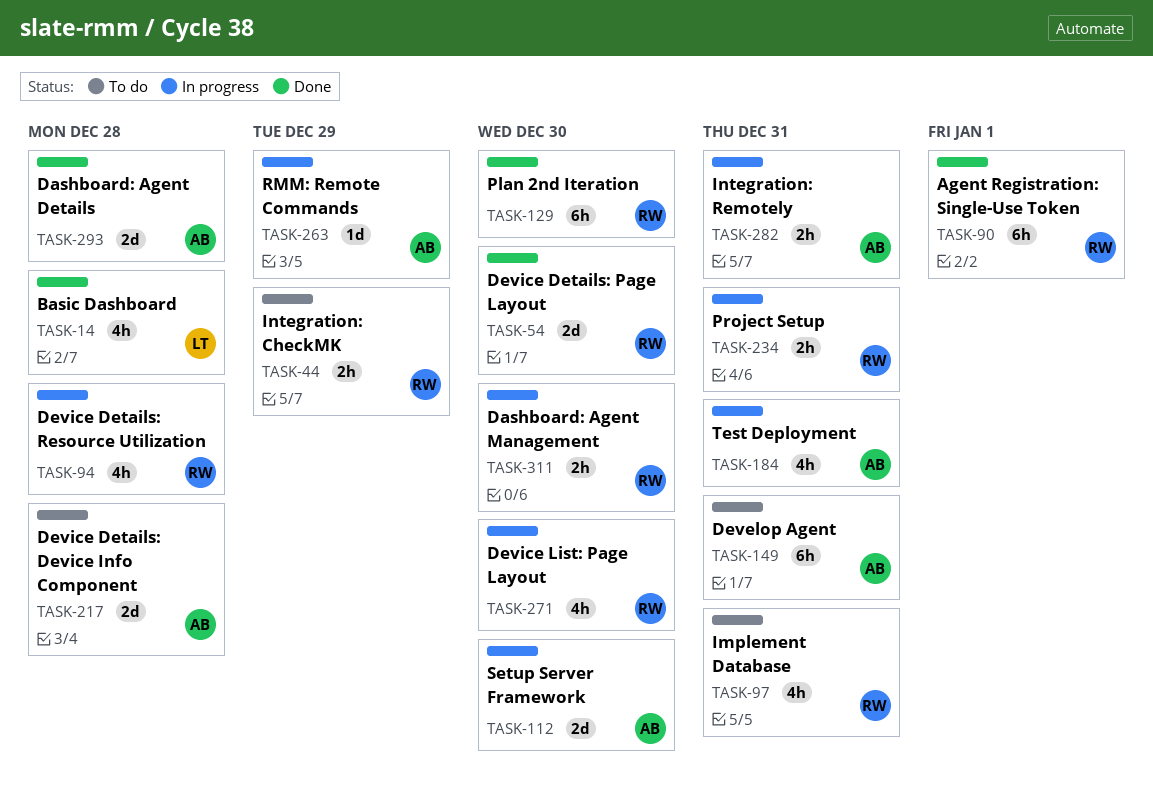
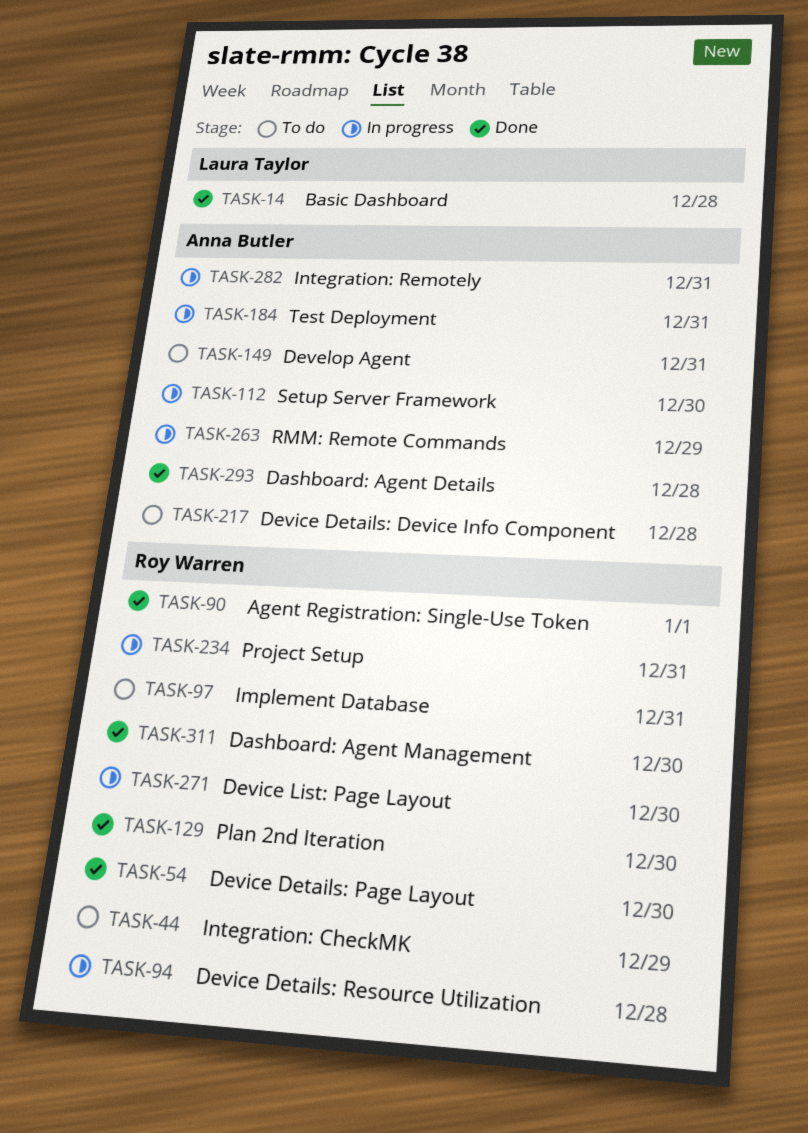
TASK-311, status: In progress -> Done

